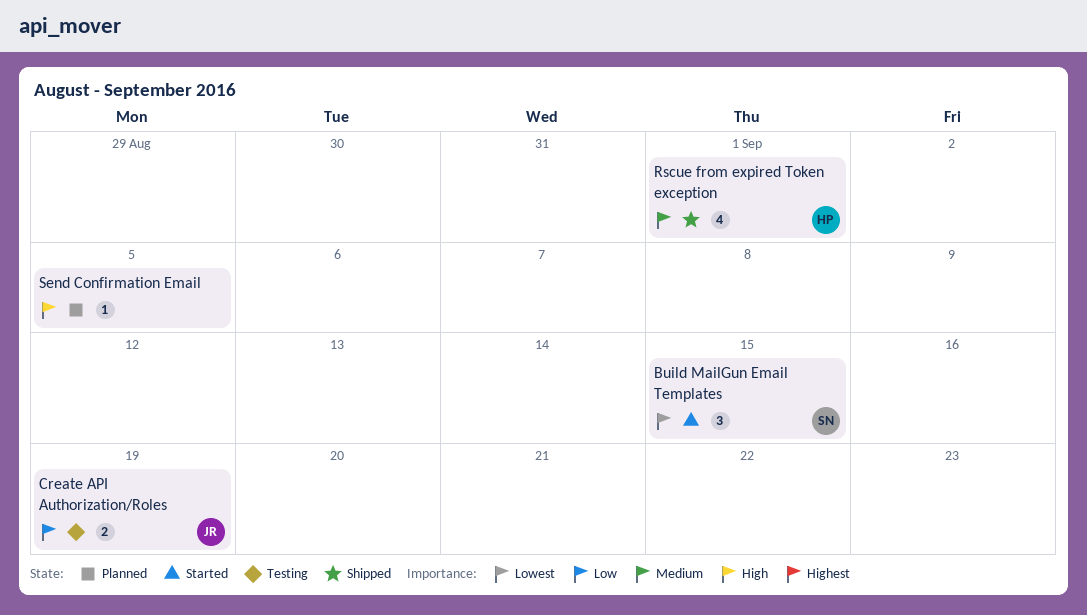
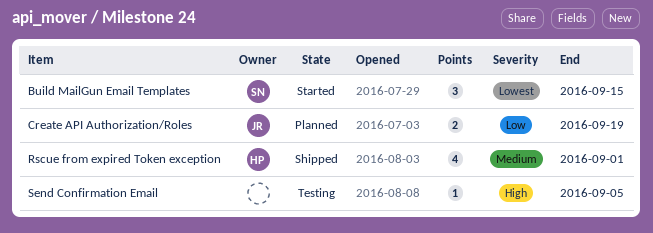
Create API Authorization/Roles, status: Testing -> Planned
Send Confirmation Email, status: Planned -> Testing

